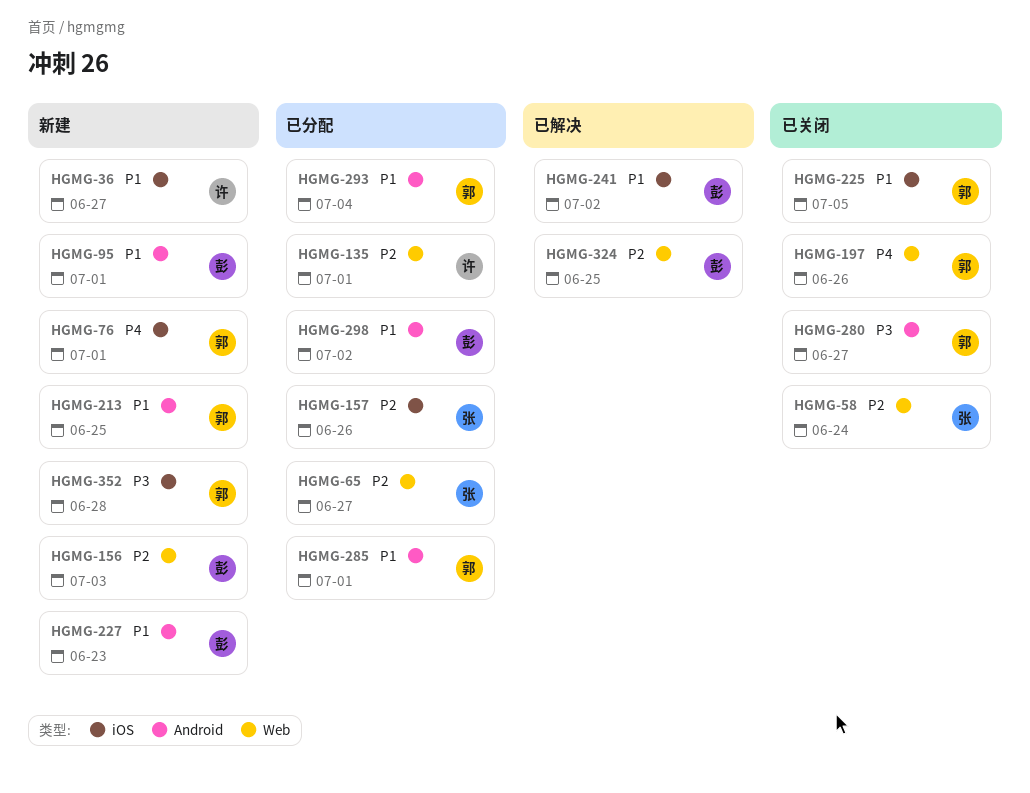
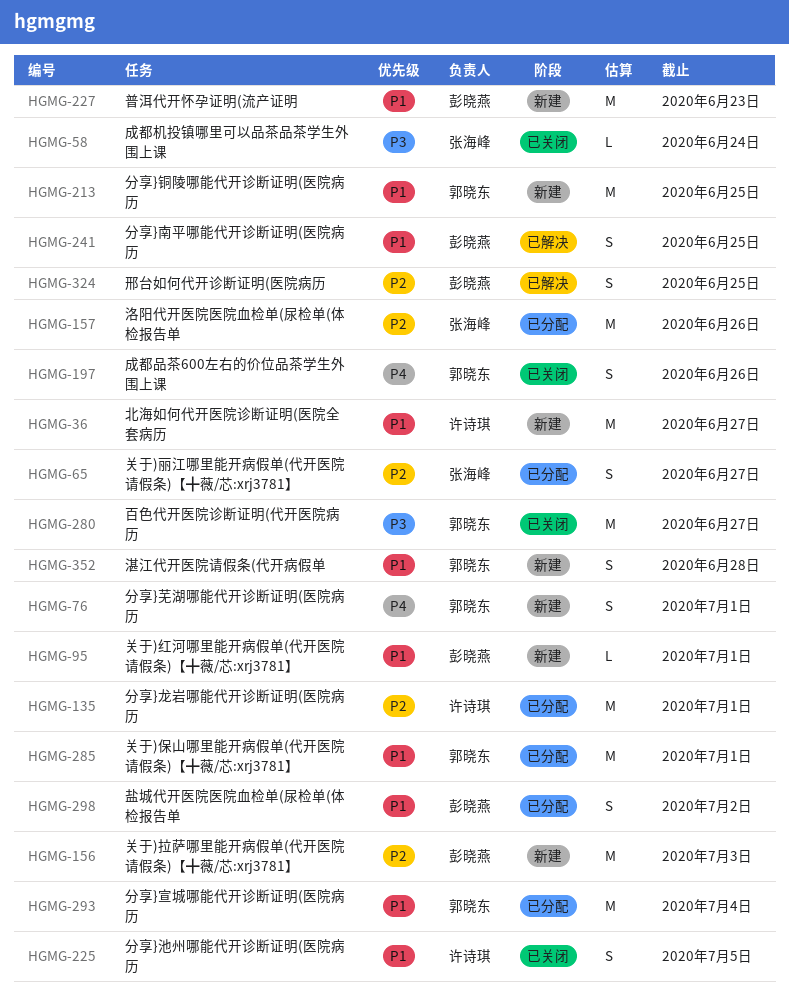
HGMG-58, priority: P2 -> P3
HGMG-225, owner: 郭晓东 -> 许诗琪
HGMG-241, due: Jul 2 -> Jun 25
HGMG-352, priority: P3 -> P1

